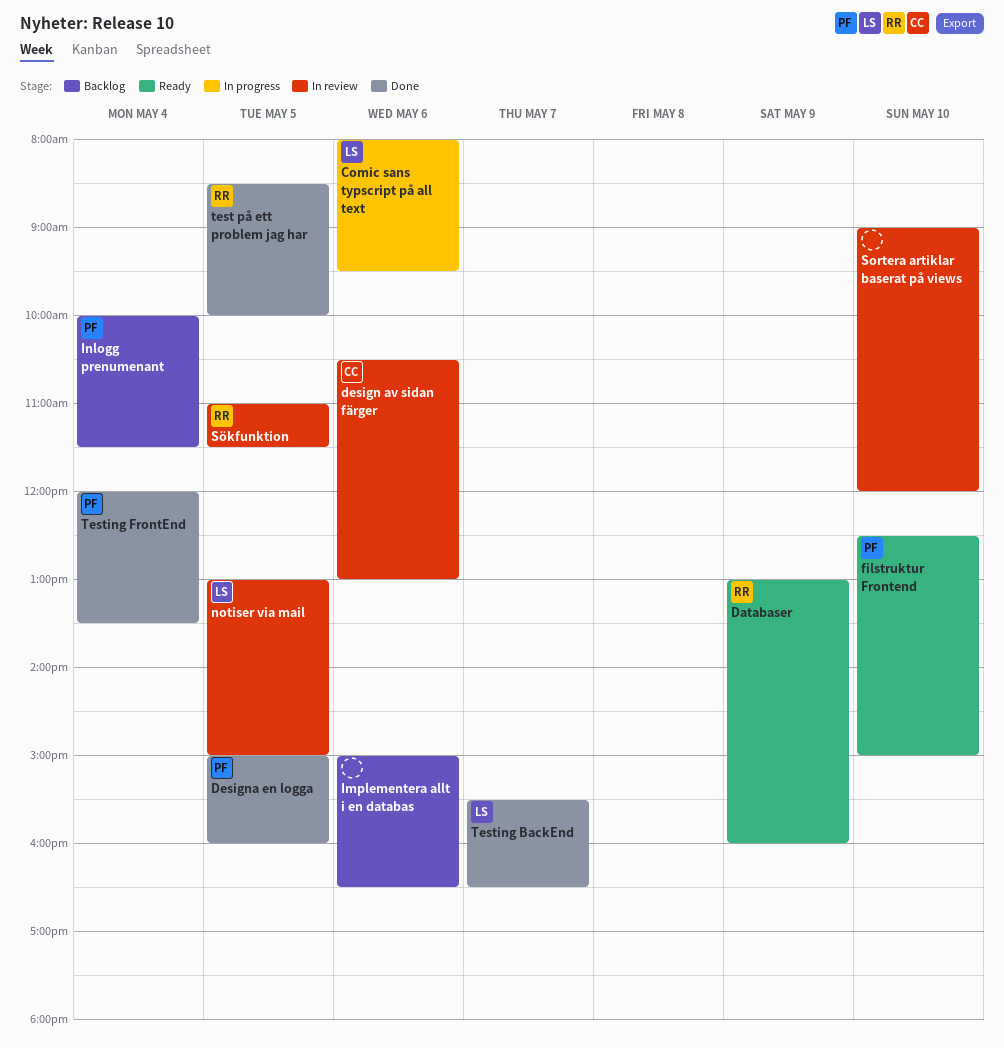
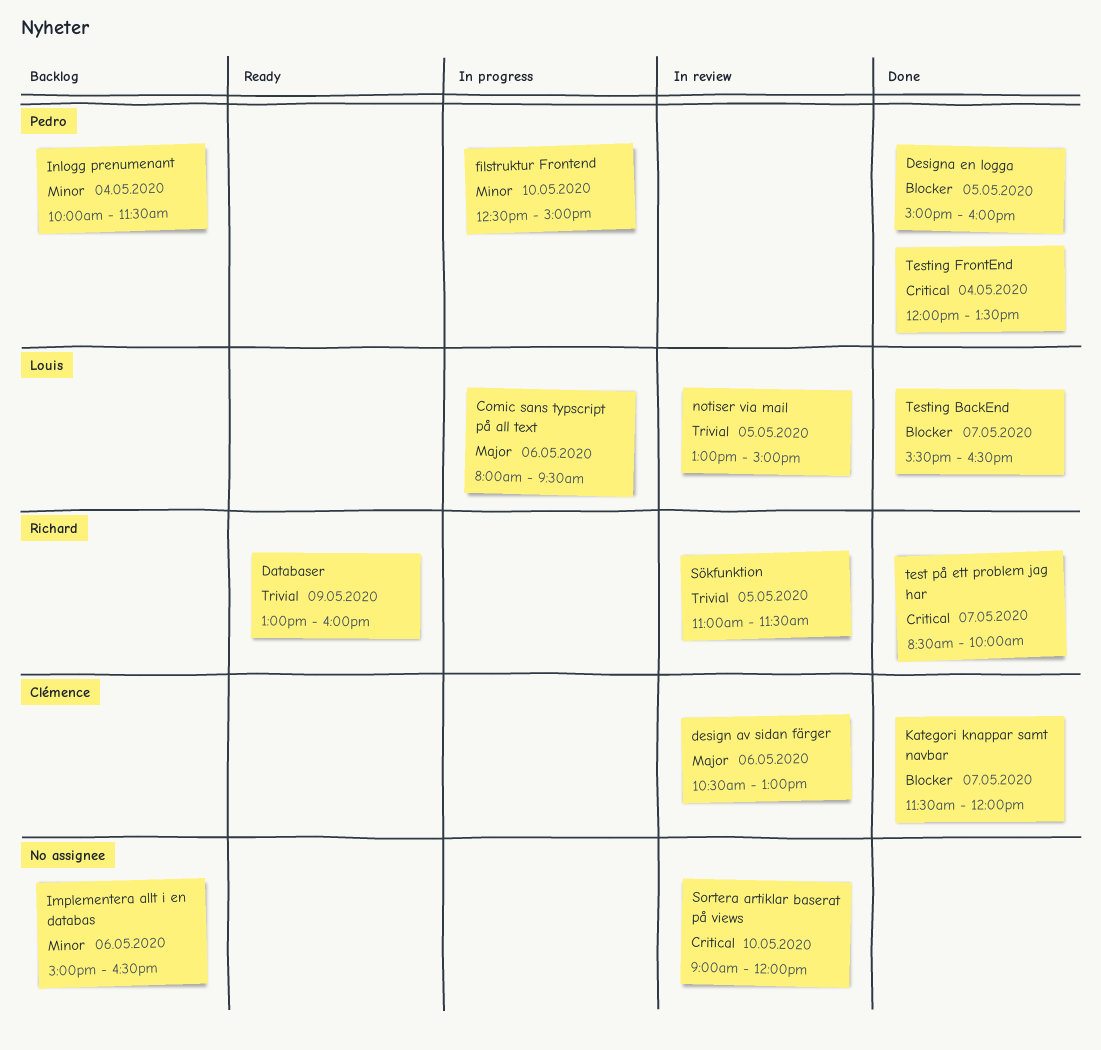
filstruktur Frontend, status: Ready -> In progress
Kategori knappar samt navbar: none -> present
test på ett problem jag har, day: May 5 -> May 7

